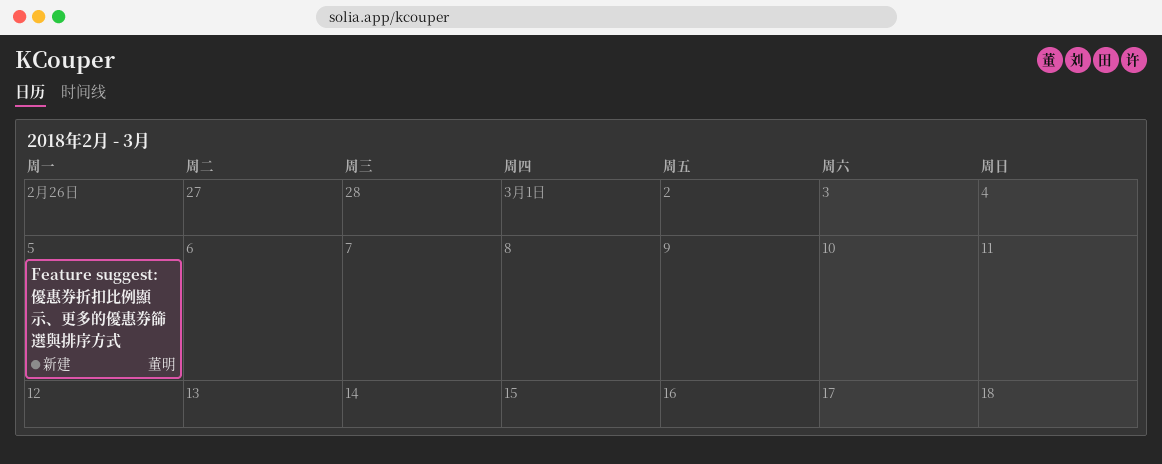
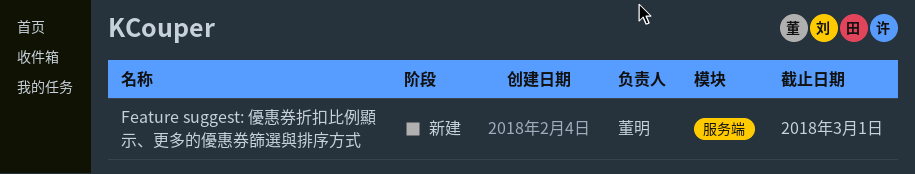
Feature suggest: 優惠券折扣比例顯示、更多的優惠券篩選與排序方式, due: Mar 5 -> Mar 1

